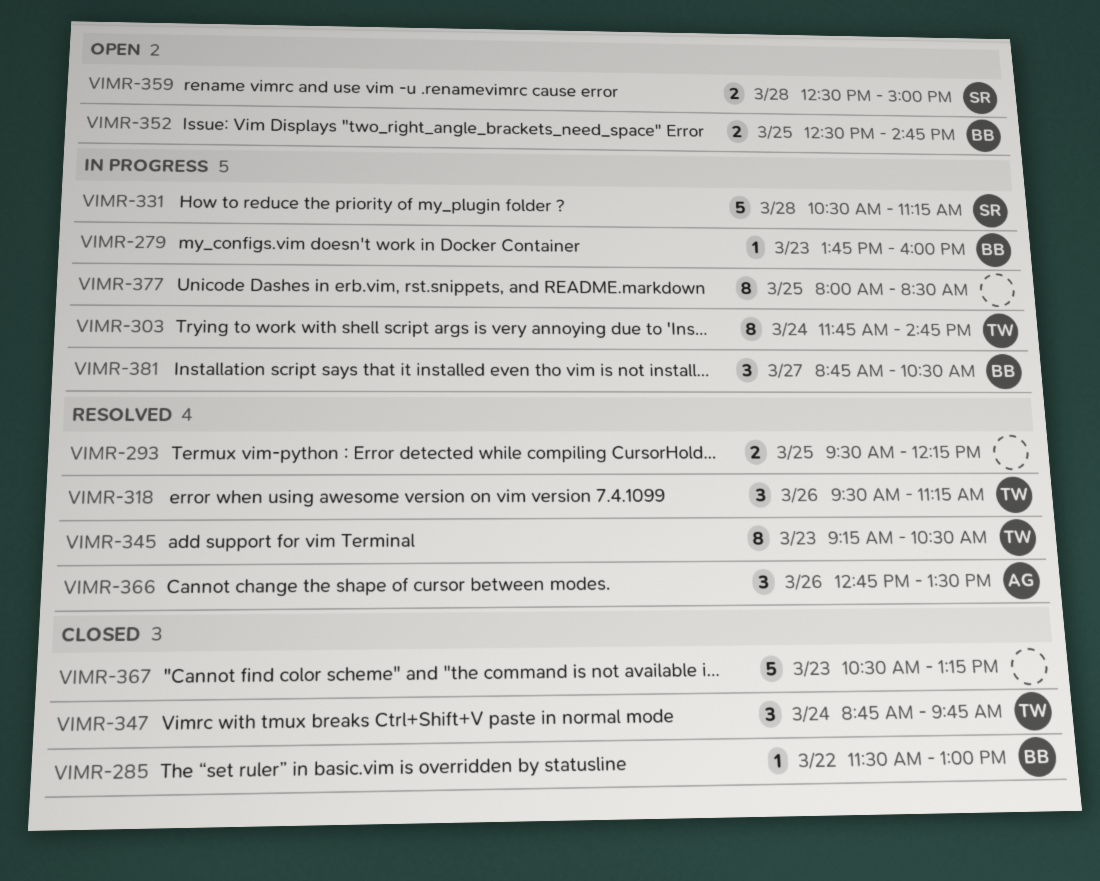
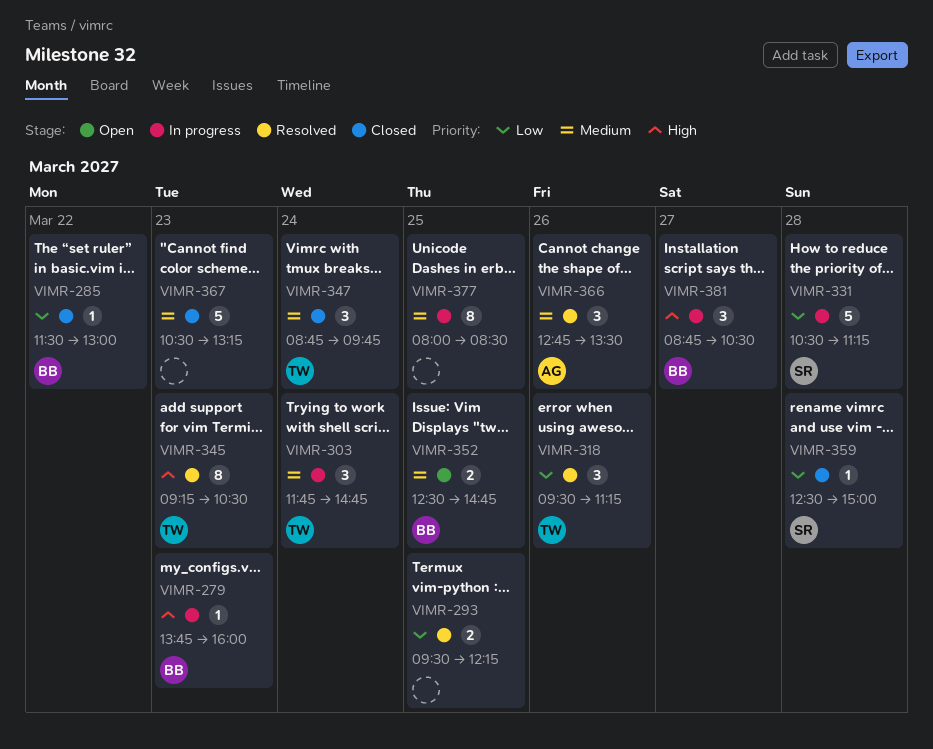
VIMR-303, estimate: 8 -> 3
VIMR-359, status: Open -> Closed
VIMR-359, estimate: 2 -> 1

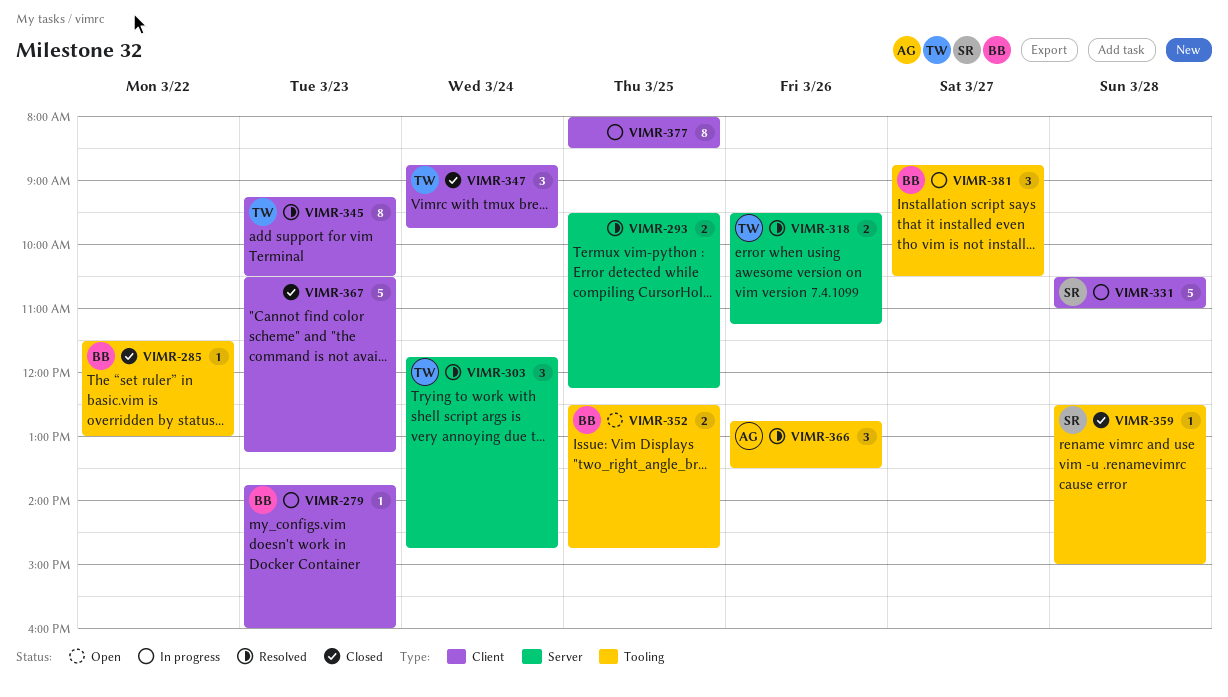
VIMR-303, status: In progress -> Resolved
VIMR-318, estimate: 3 -> 2
VIMR-331, ends: 11:15 -> 11:00

